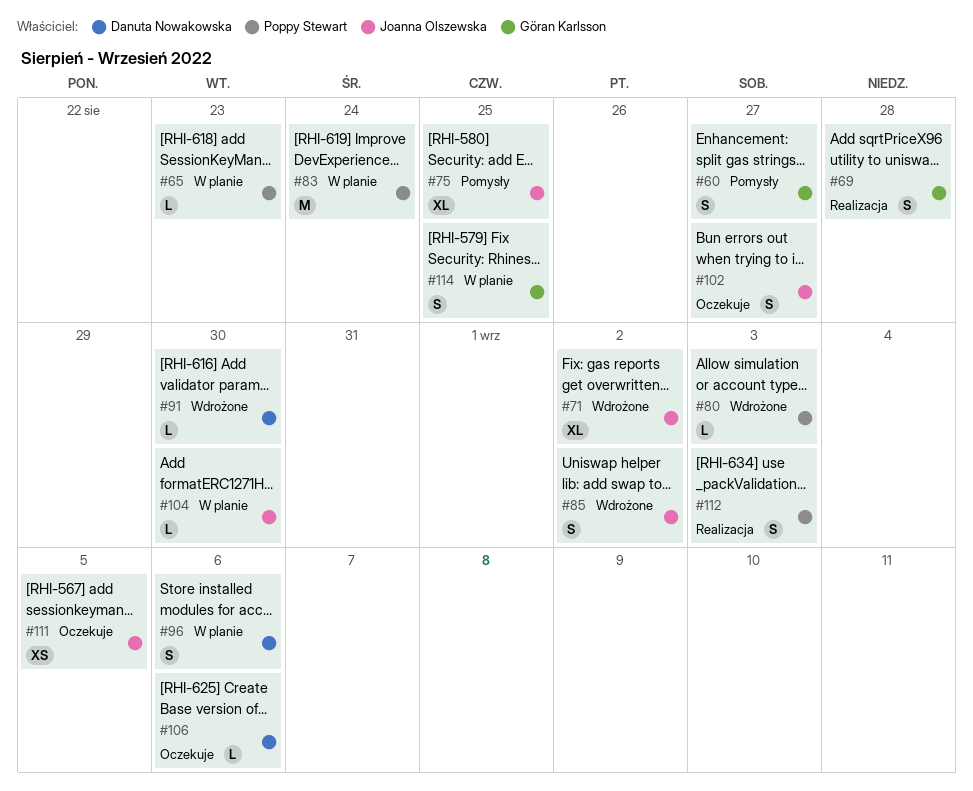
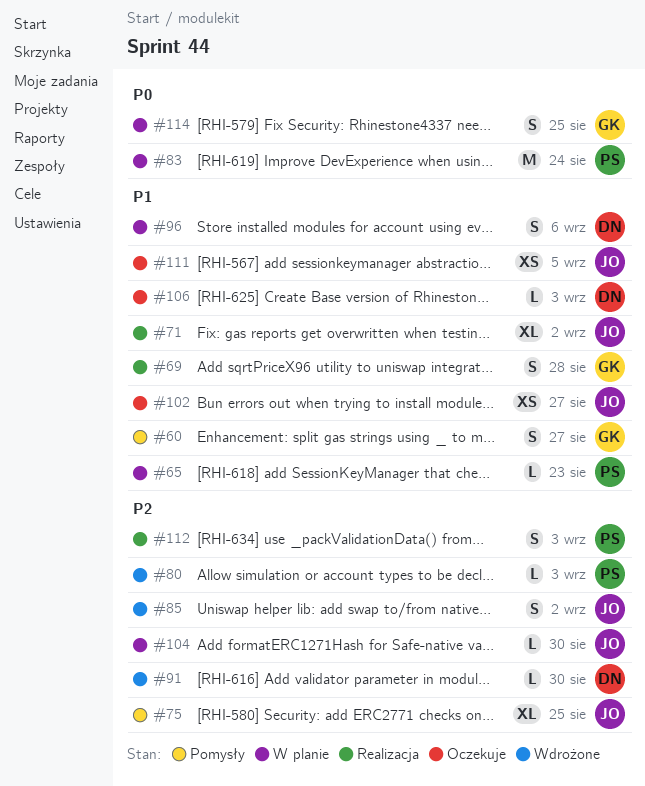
#71, status: Wdrożone -> Realizacja
#102, estimate: S -> XS
#106, due: Sep 6 -> Sep 3

